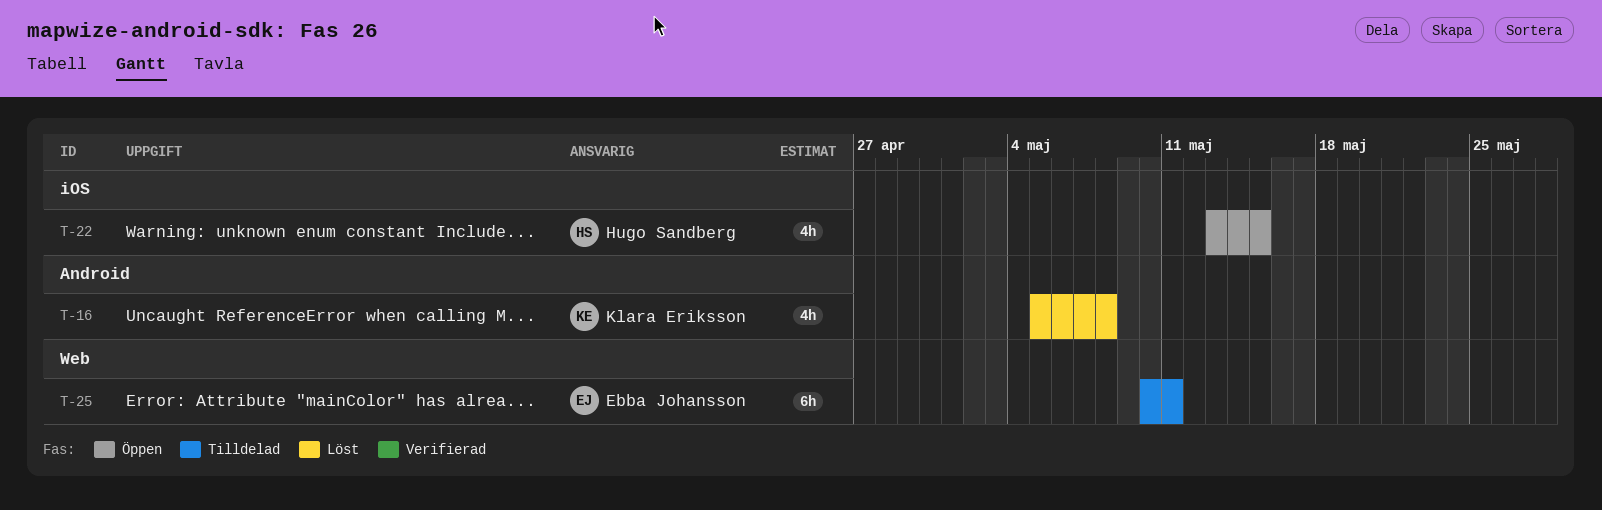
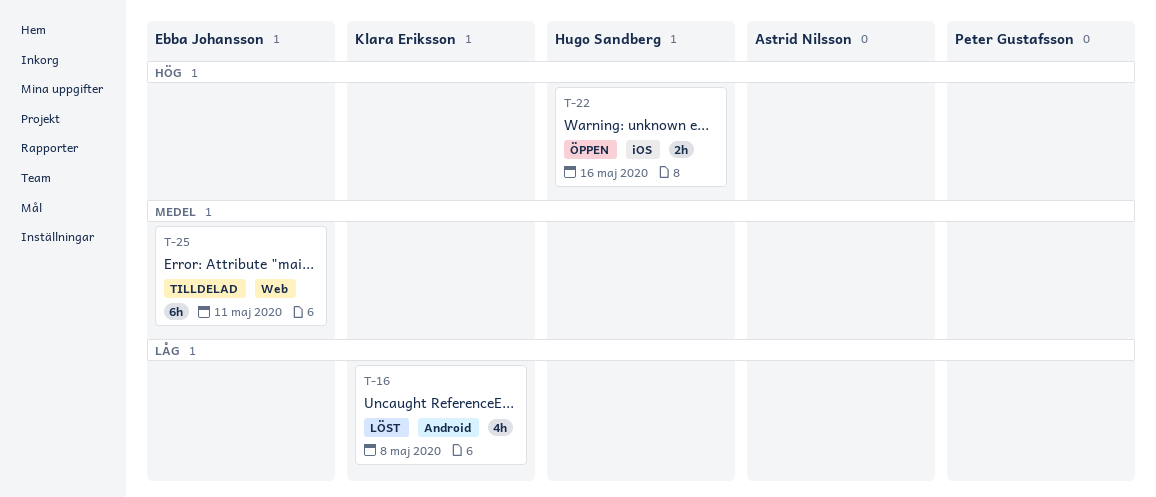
T-22, estimate: 4h -> 2h
T-22, due: May 15 -> May 16

